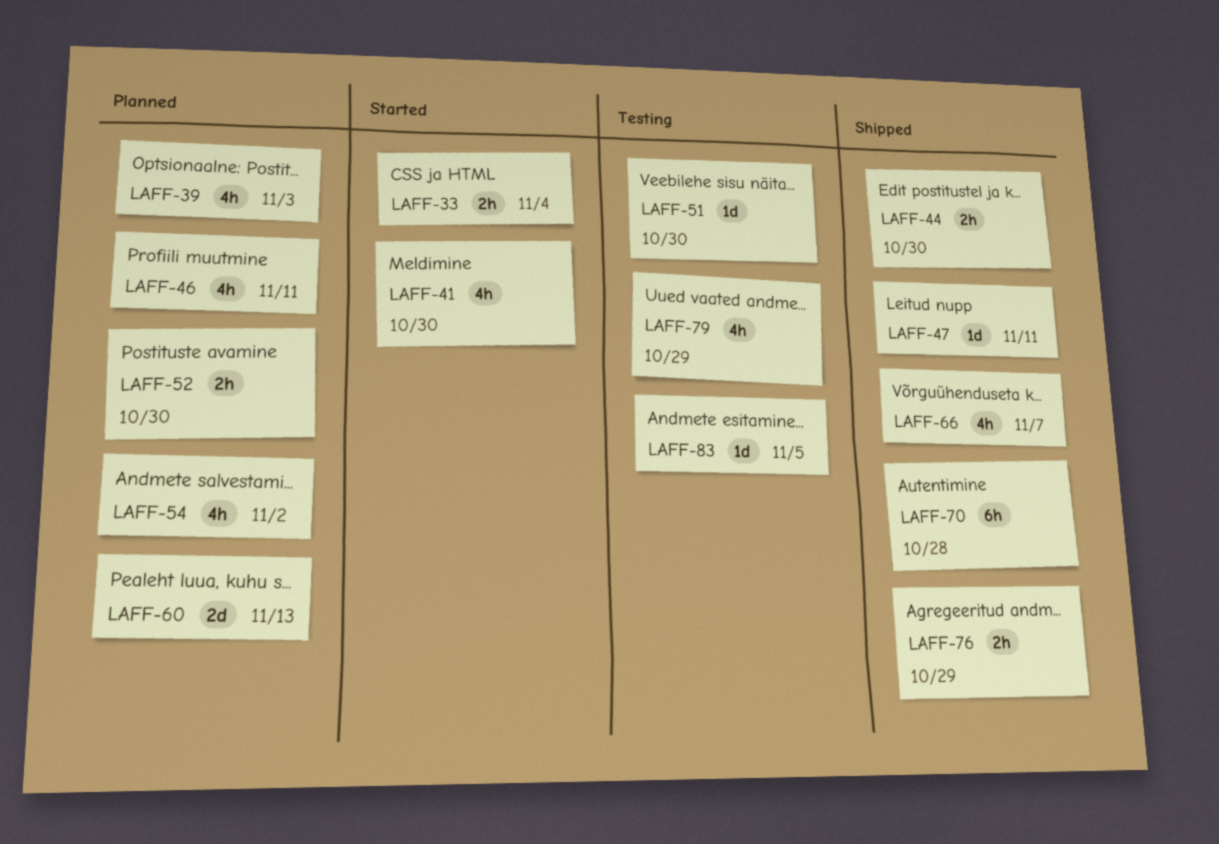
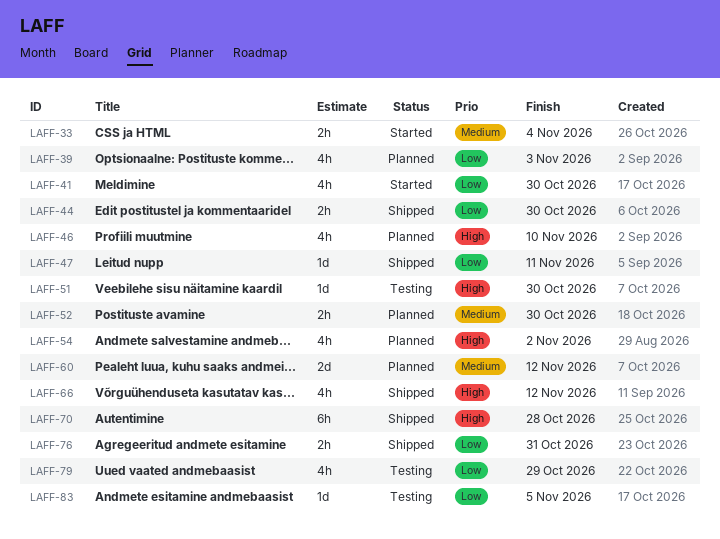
LAFF-46, due: Nov 11 -> Nov 10
LAFF-60, due: Nov 13 -> Nov 12
LAFF-66, due: Nov 7 -> Nov 12
LAFF-76, due: Oct 29 -> Oct 31

